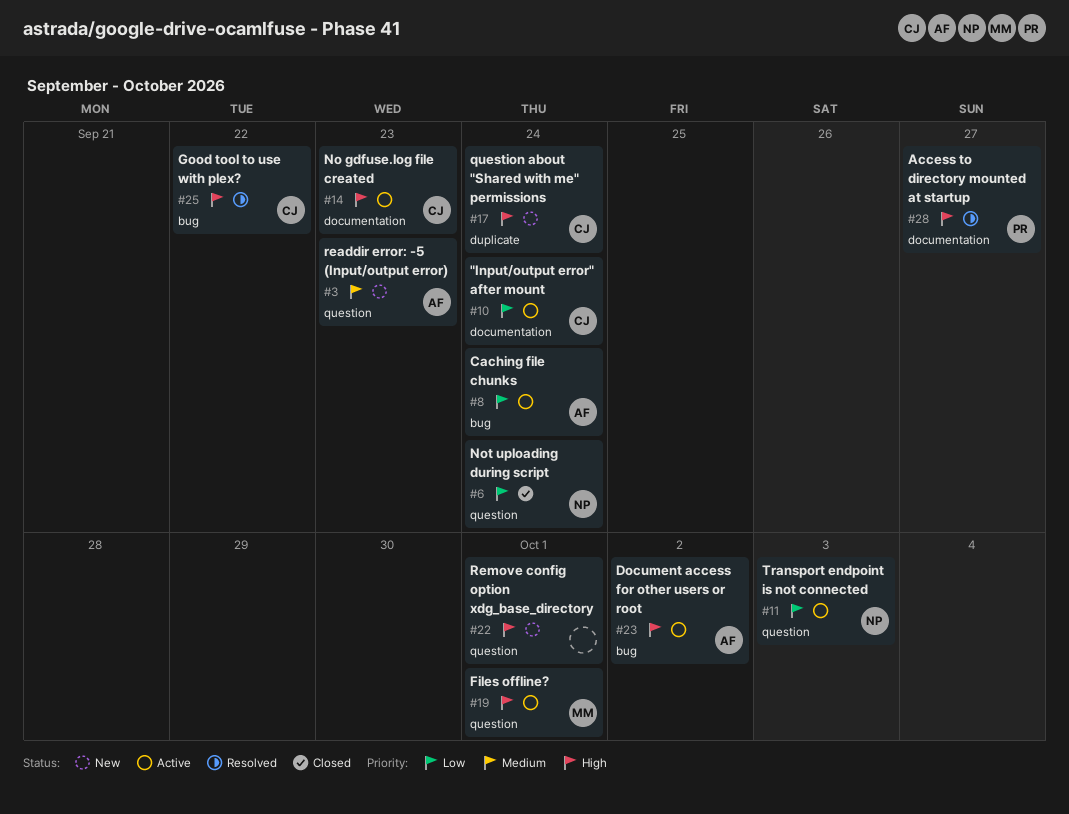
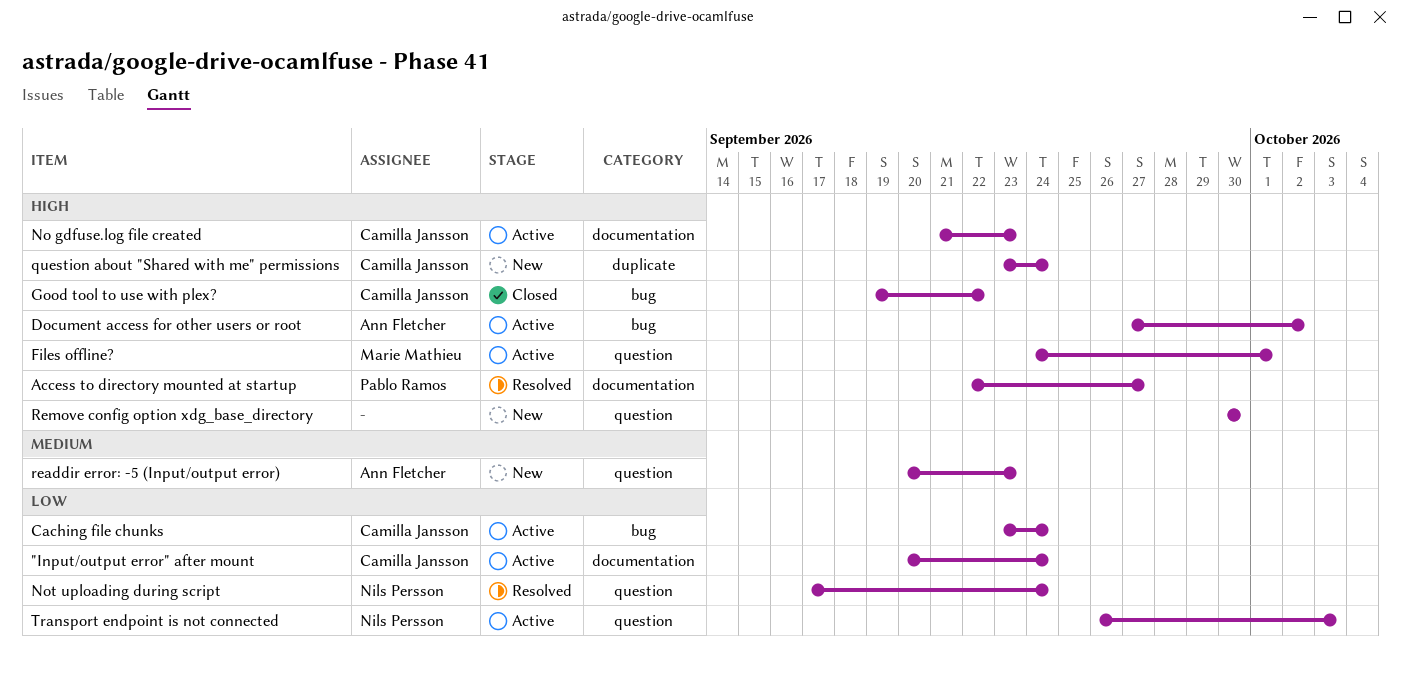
Caching file chunks, owner: Ann Fletcher -> Camilla Jansson
Good tool to use with plex?, status: Resolved -> Closed
Not uploading during script, status: Closed -> Resolved
Remove config option xdg_base_directory, due: Oct 1 -> Sep 30

